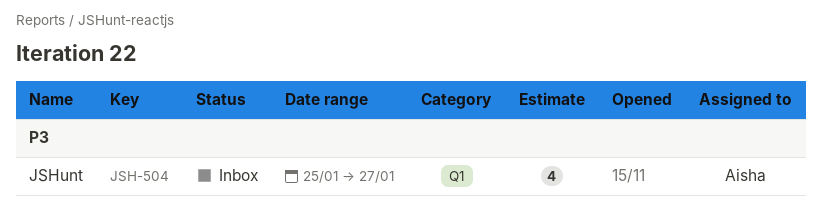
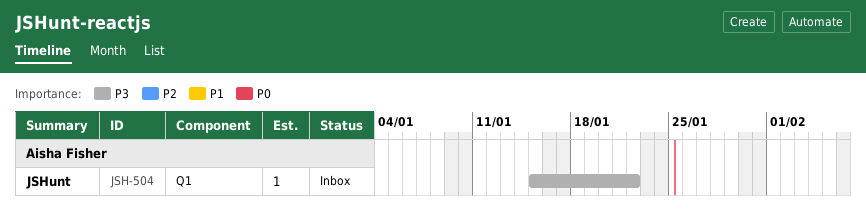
JSH-504, estimate: 4 -> 1
JSH-504, start: Jan 25 -> Jan 15
JSH-504, due: Jan 27 -> Jan 22

